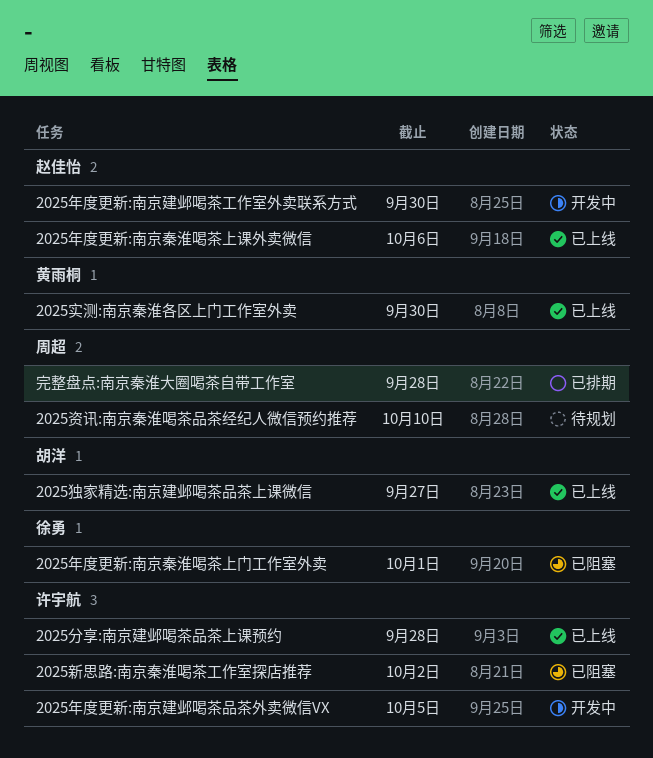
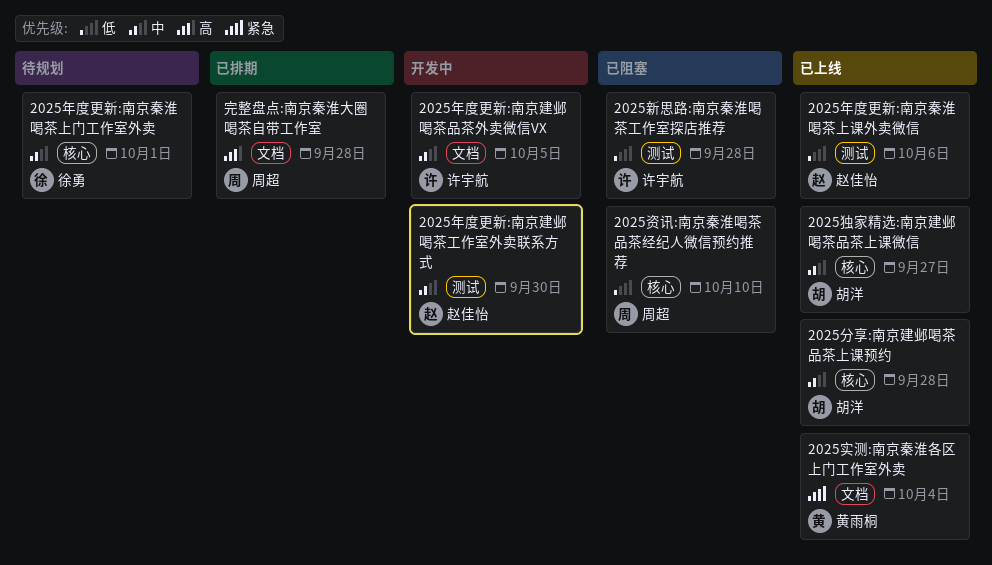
2025分享:南京建邺喝茶品茶上课预约, owner: 许宇航 -> 胡洋
2025实测:南京秦淮各区上门工作室外卖, due: Sep 30 -> Oct 4
2025年度更新:南京秦淮喝茶上门工作室外卖, status: 已阻塞 -> 待规划
2025新思路:南京秦淮喝茶工作室探店推荐, due: Oct 2 -> Sep 28
2025资讯:南京秦淮喝茶品茶经纪人微信预约推荐, status: 待规划 -> 已阻塞

